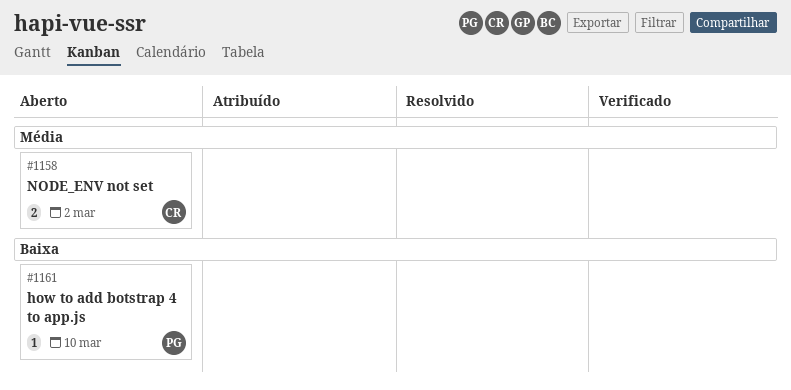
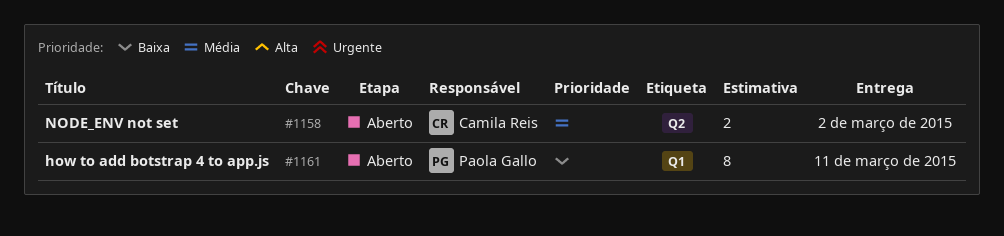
#1161, estimate: 1 -> 8
#1161, due: Mar 10 -> Mar 11

